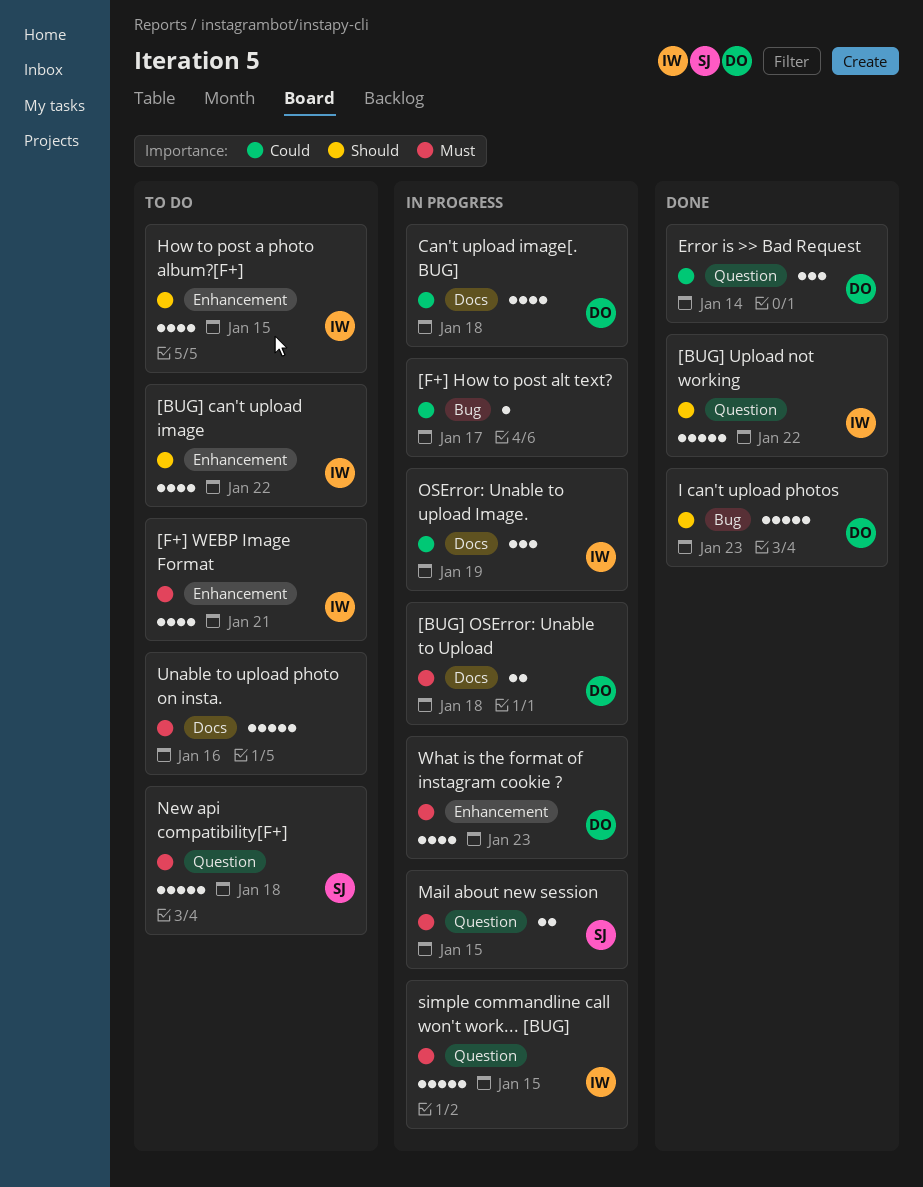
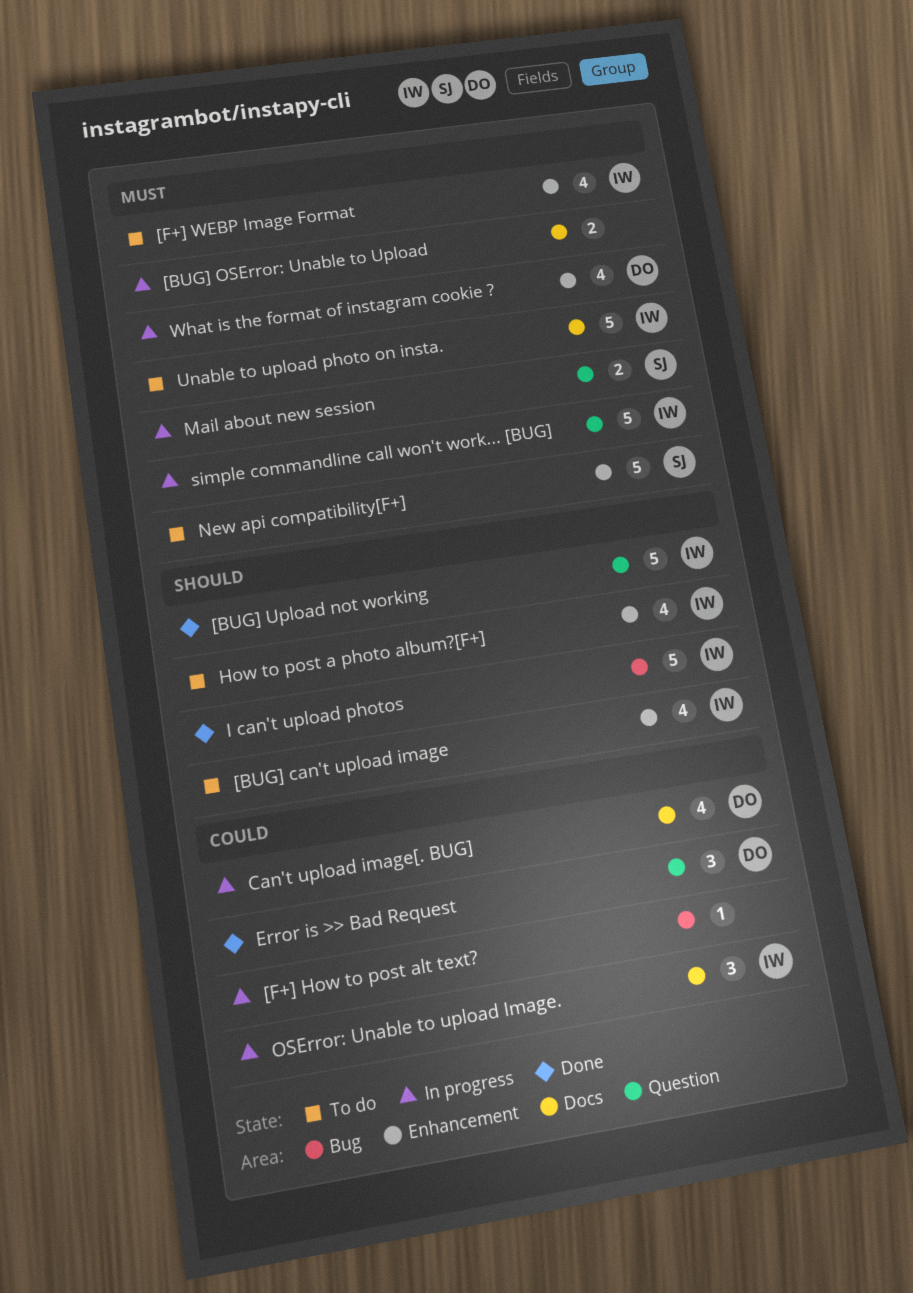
[BUG] OSError: Unable to Upload, owner: DO -> none
I can't upload photos, owner: DO -> IW
New api compatibility[F+], label: Question -> Enhancement
Unable to upload photo on insta., owner: none -> IW

